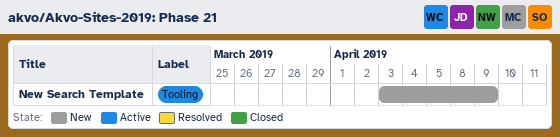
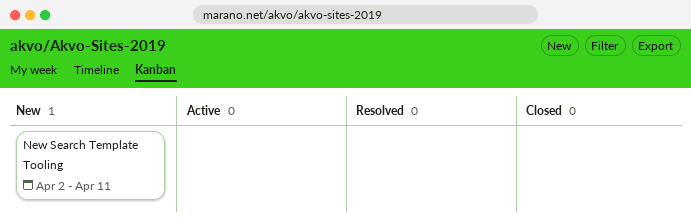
New Search Template, start: Apr 3 -> Apr 2
New Search Template, due: Apr 9 -> Apr 11

